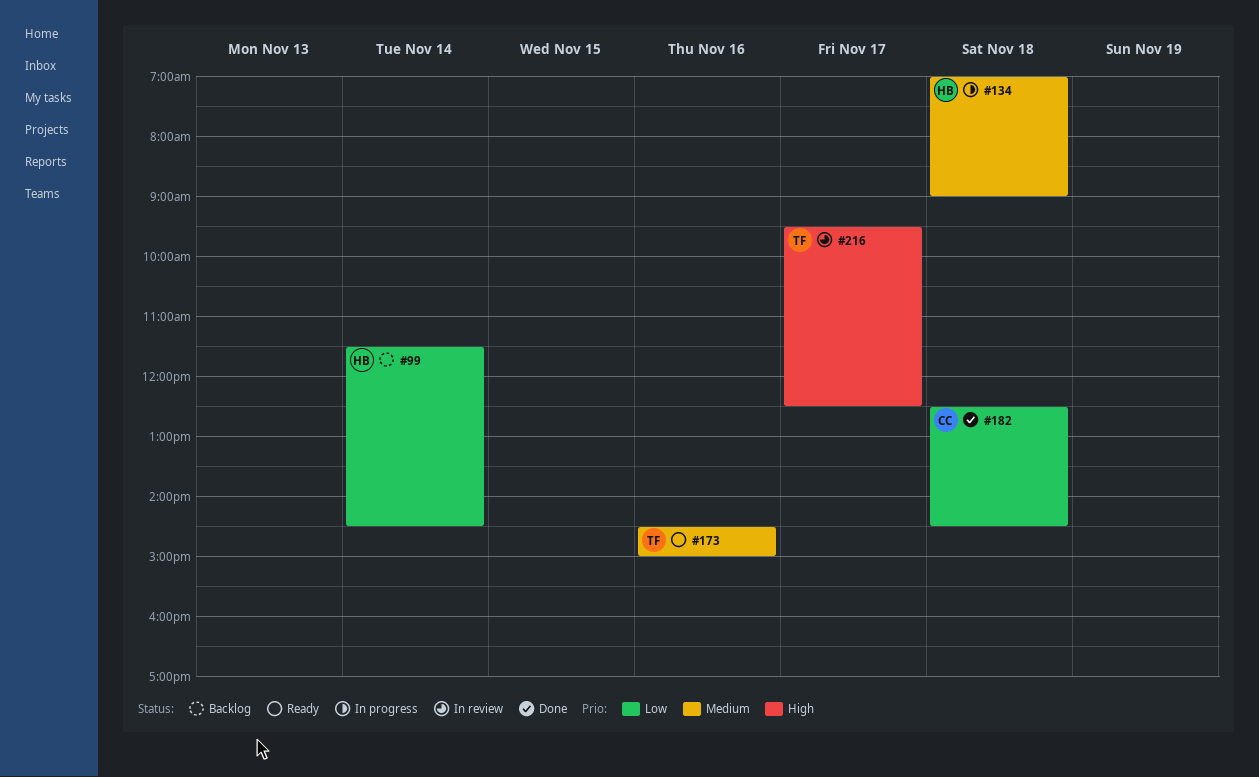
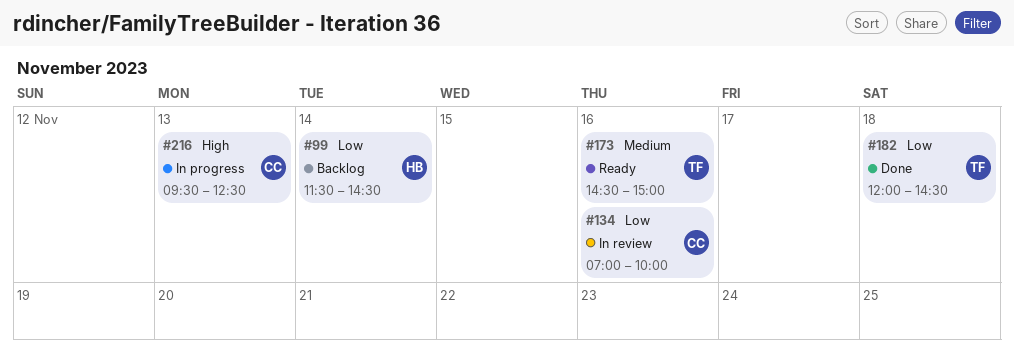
#134, status: In progress -> In review
#134, owner: HB -> CC
#134, priority: Medium -> Low
#134, day: Nov 18 -> Nov 16
#134, ends: 09:00 -> 10:00
#182, owner: CC -> TF
#182, begins: 12:30 -> 12:00
#216, status: In review -> In progress
#216, owner: TF -> CC
#216, day: Nov 17 -> Nov 13

